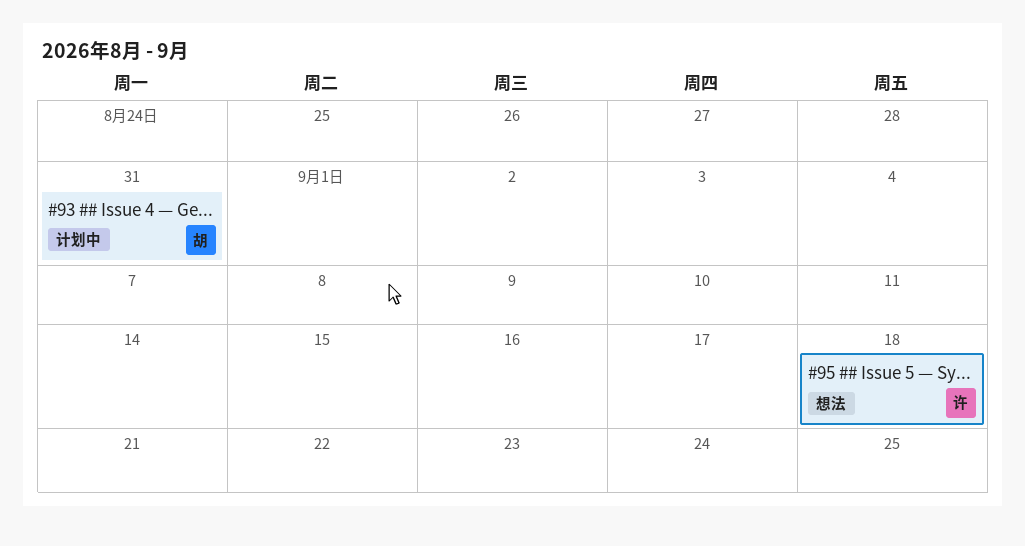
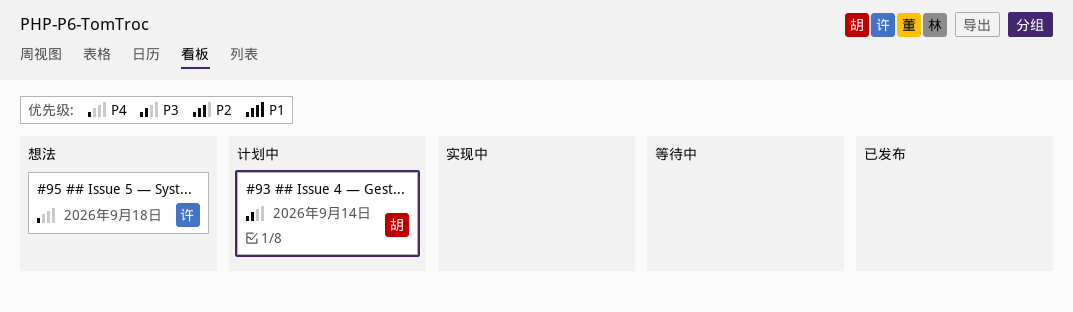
#93, due: Aug 31 -> Sep 14

